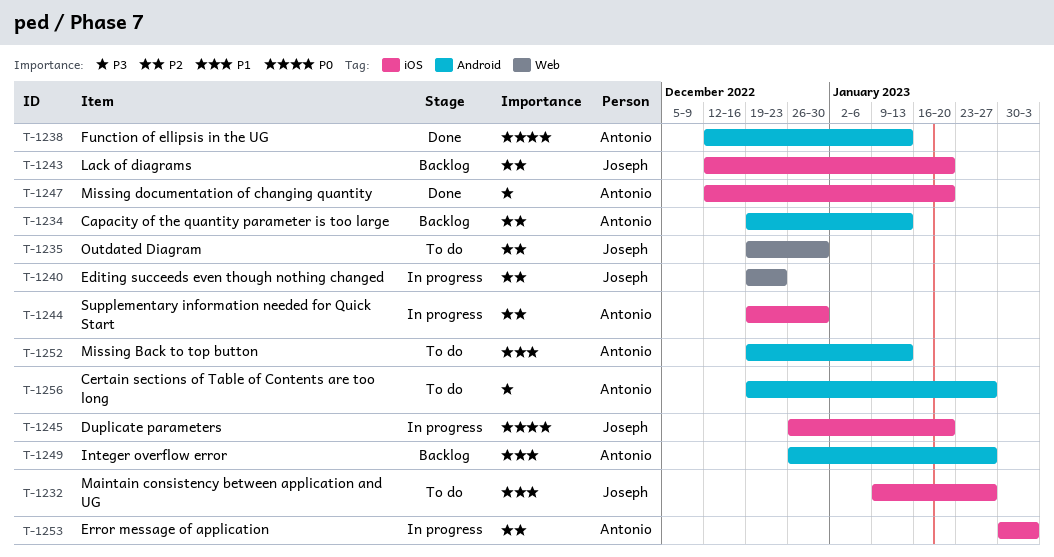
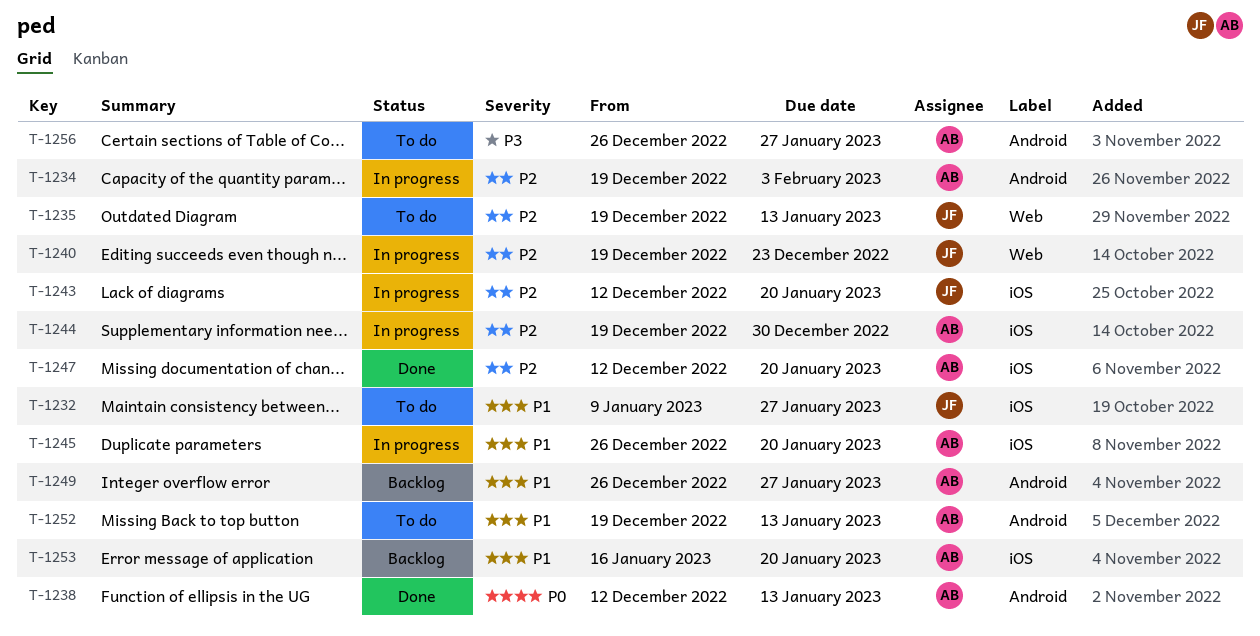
T-1234, status: Backlog -> In progress
T-1234, due: Jan 13 -> Feb 3
T-1235, due: Dec 30 -> Jan 13
T-1243, status: Backlog -> In progress
T-1245, owner: Joseph -> Antonio
T-1245, priority: P0 -> P1
T-1247, priority: P3 -> P2
T-1253, status: In progress -> Backlog
T-1253, priority: P2 -> P1
T-1253, start: Jan 30 -> Jan 16
T-1253, due: Feb 3 -> Jan 20
T-1256, start: Dec 19 -> Dec 26

